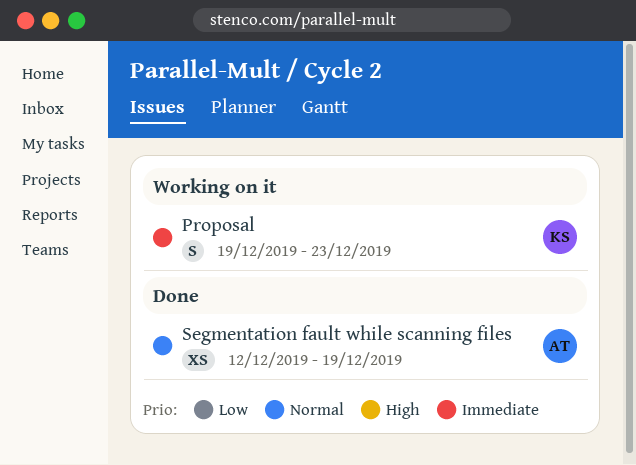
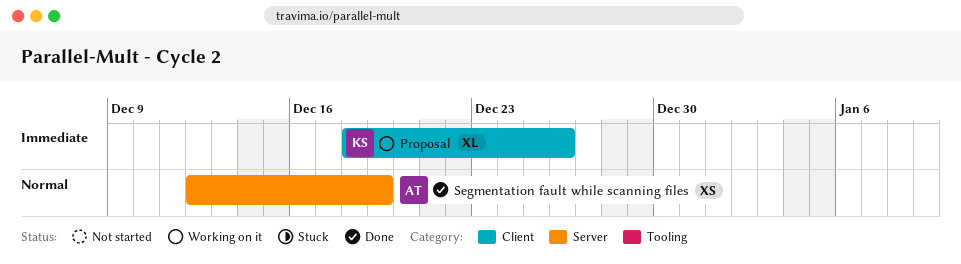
Proposal, estimate: S -> XL
Proposal, start: Dec 19 -> Dec 18
Proposal, due: Dec 23 -> Dec 26

